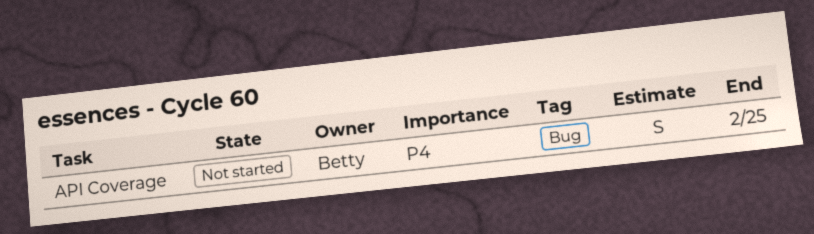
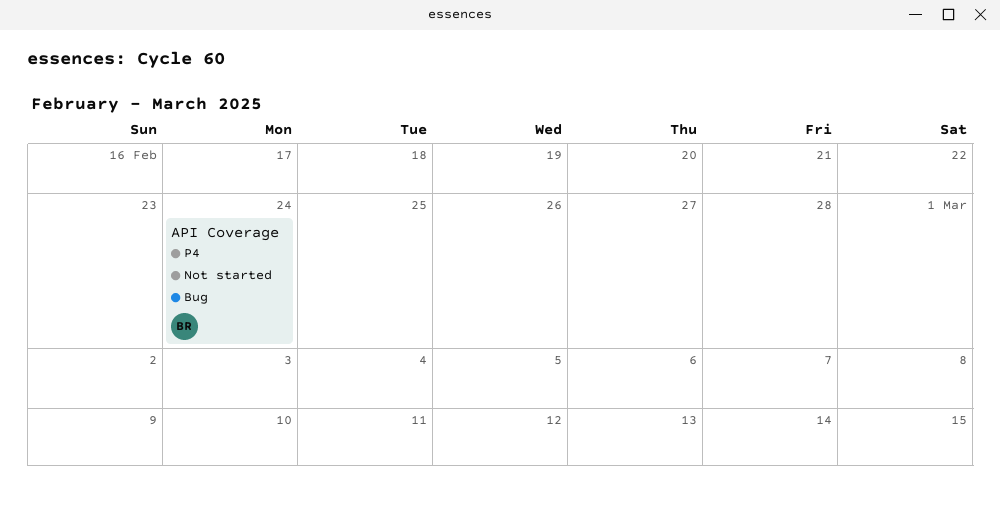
API Coverage, due: Feb 25 -> Feb 24

